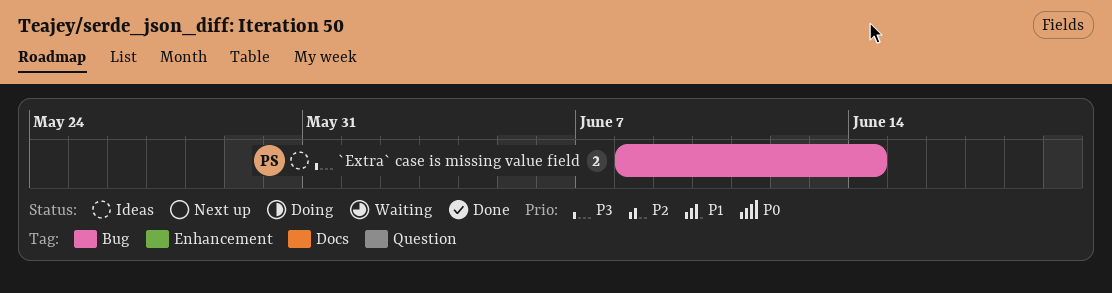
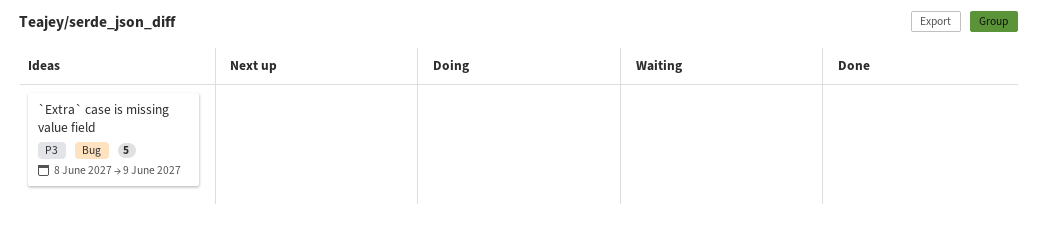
`Extra` case is missing value field, estimate: 2 -> 5
`Extra` case is missing value field, due: Jun 14 -> Jun 9

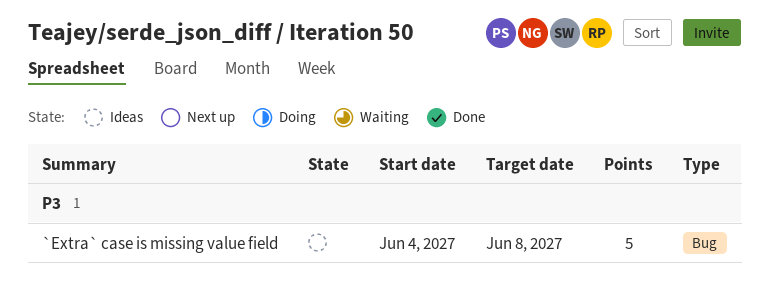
`Extra` case is missing value field, start: Jun 8 -> Jun 4
`Extra` case is missing value field, due: Jun 9 -> Jun 8

